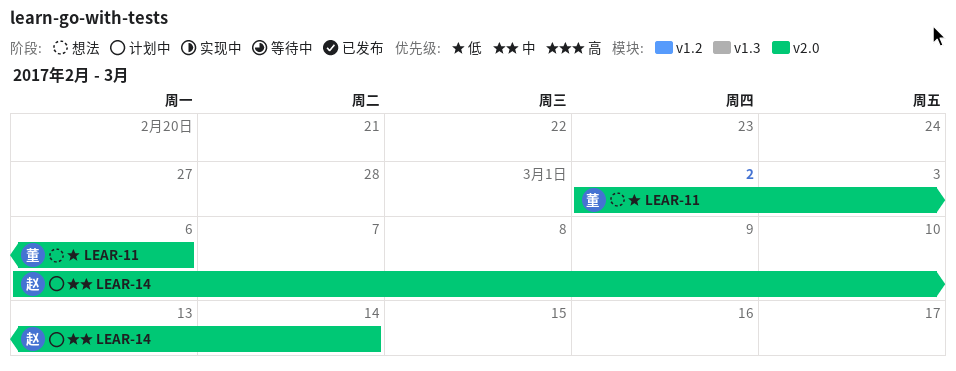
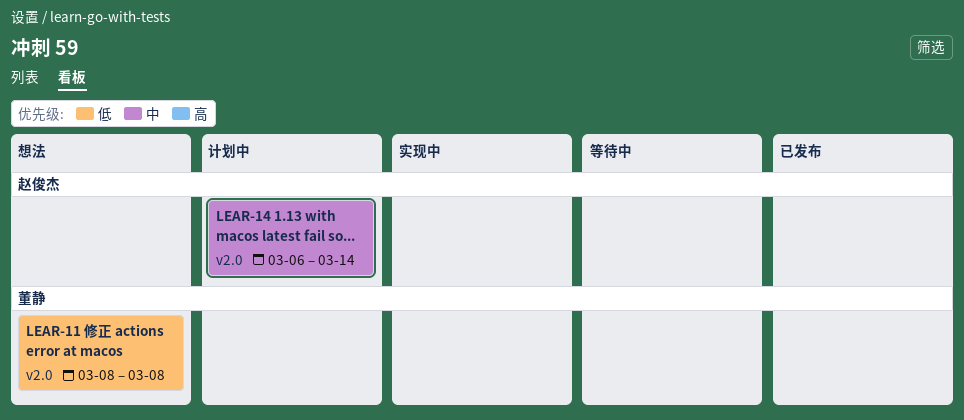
LEAR-11, start: Mar 2 -> Mar 8
LEAR-11, due: Mar 6 -> Mar 8

